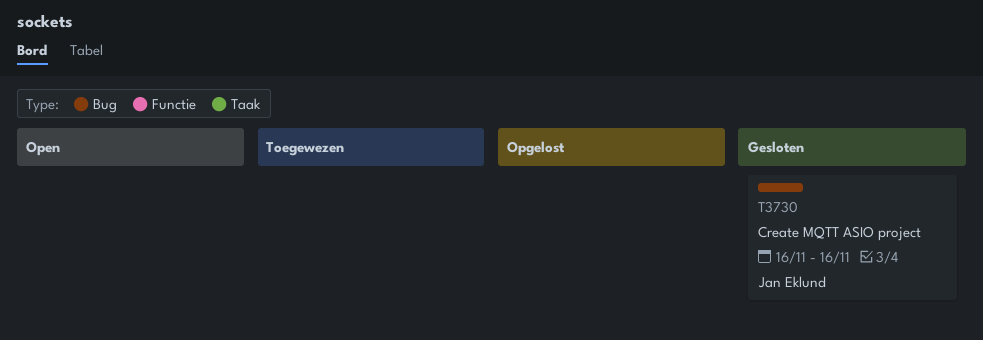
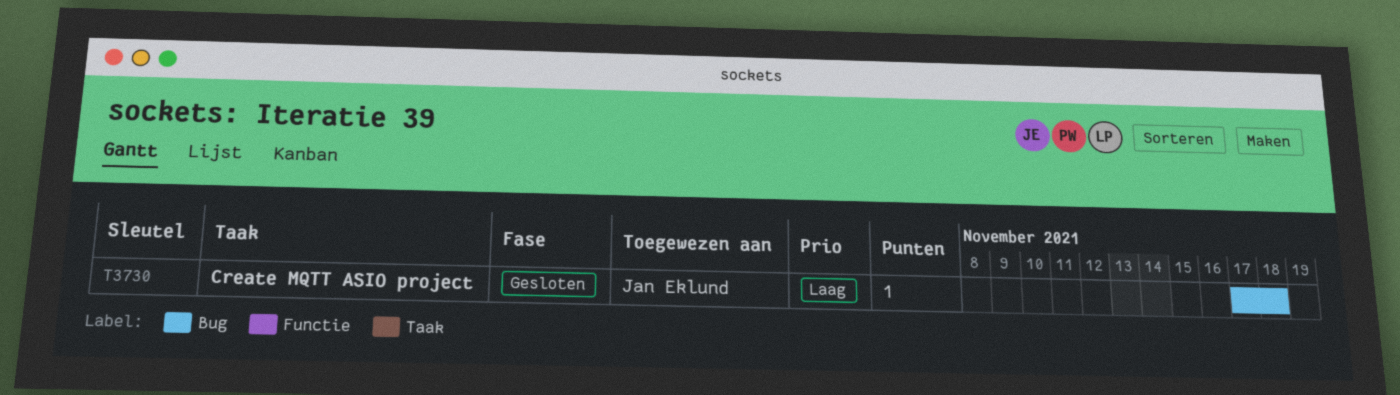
T3730, start: Nov 16 -> Nov 17
T3730, due: Nov 16 -> Nov 18

